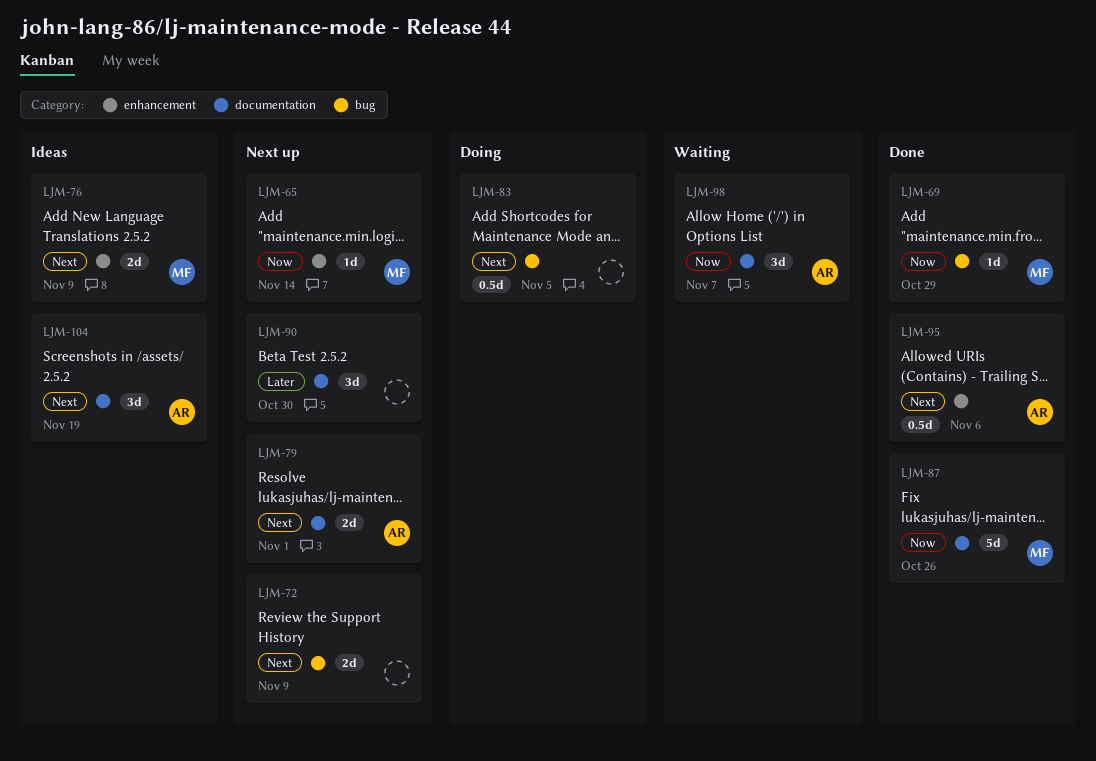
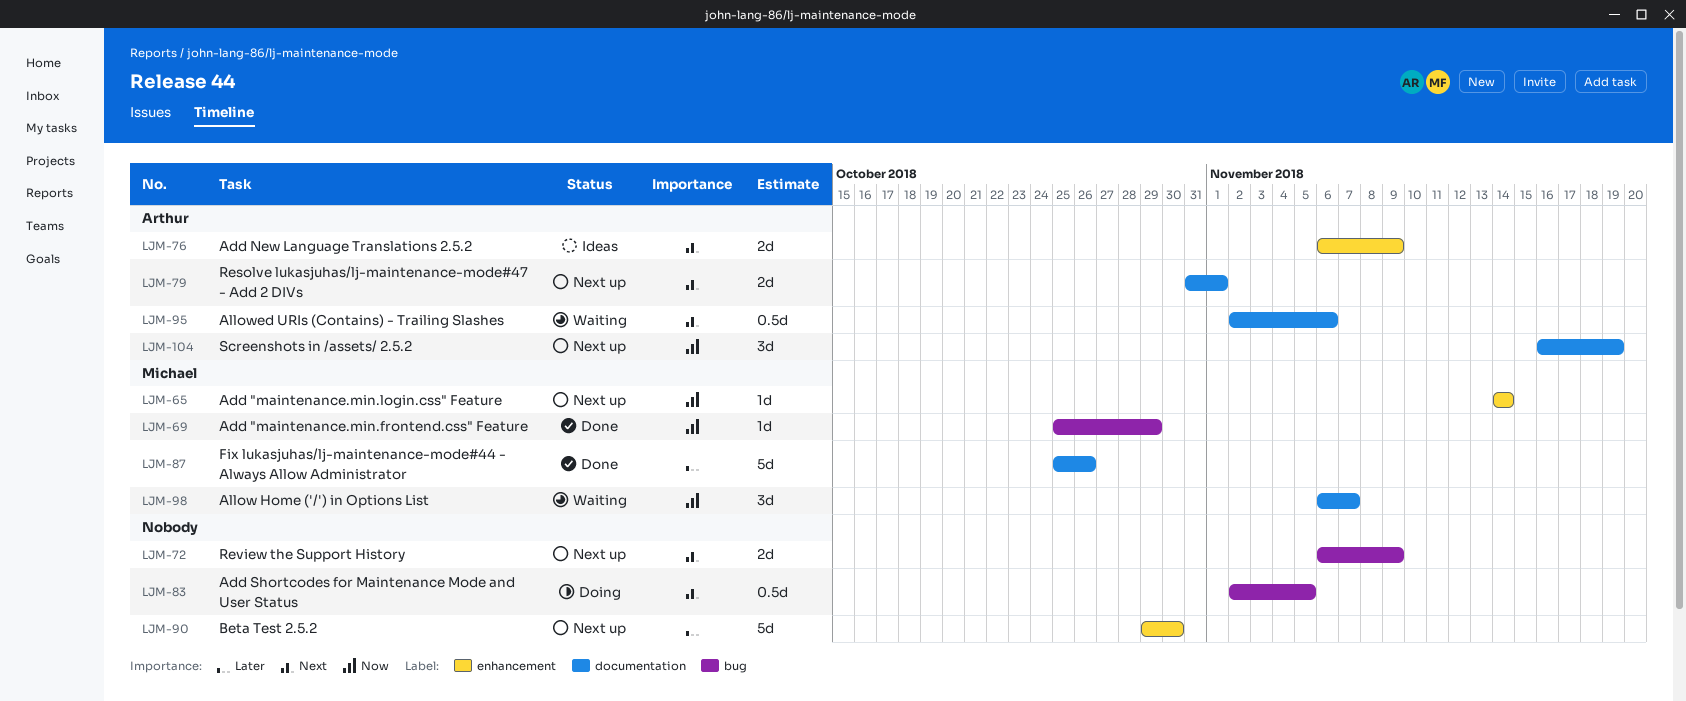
LJM-76, owner: Michael -> Arthur
LJM-87, priority: Now -> Later
LJM-90, label: documentation -> enhancement
LJM-90, estimate: 3d -> 5d
LJM-95, status: Done -> Waiting
LJM-95, label: enhancement -> documentation
LJM-98, owner: Arthur -> Michael
LJM-104, status: Ideas -> Next up
LJM-104, priority: Next -> Now

